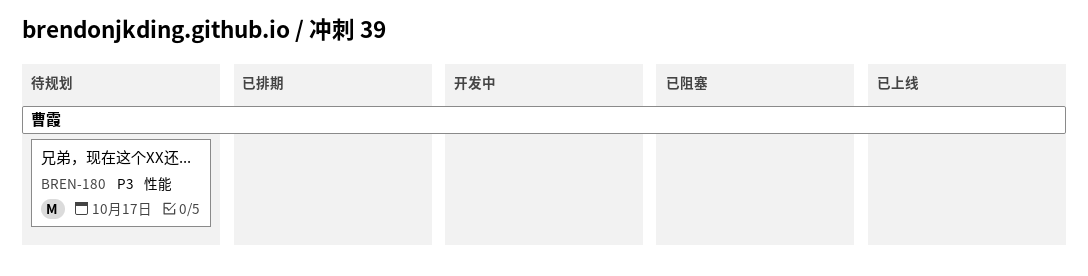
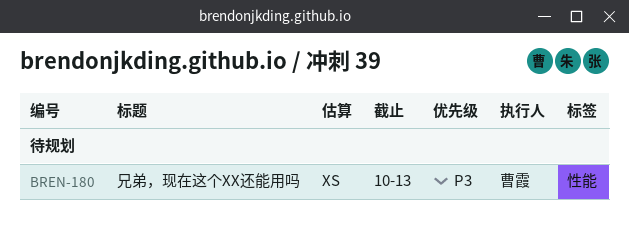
BREN-180, estimate: M -> XS
BREN-180, due: Oct 17 -> Oct 13

